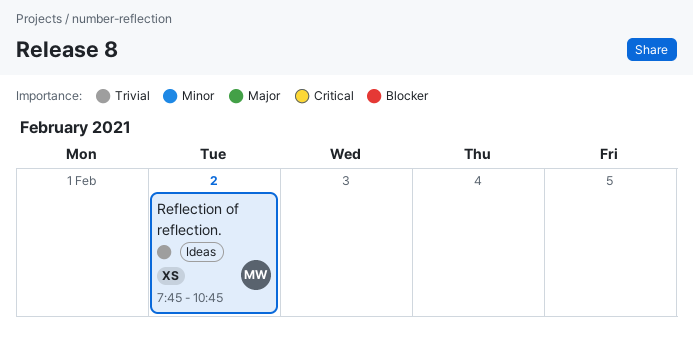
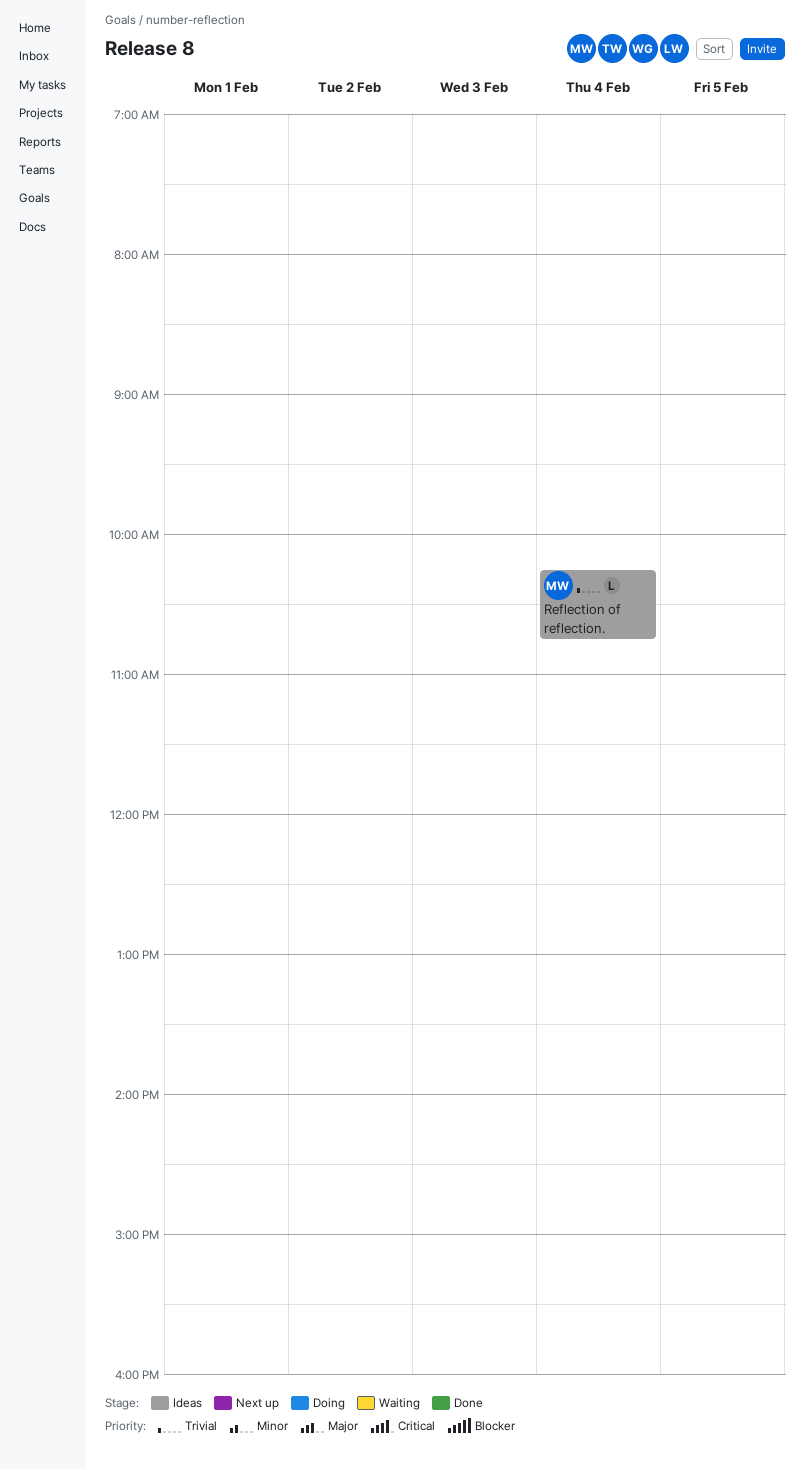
Reflection of reflection., estimate: XS -> L
Reflection of reflection., day: Feb 2 -> Feb 4
Reflection of reflection., begins: 07:45 -> 10:15

